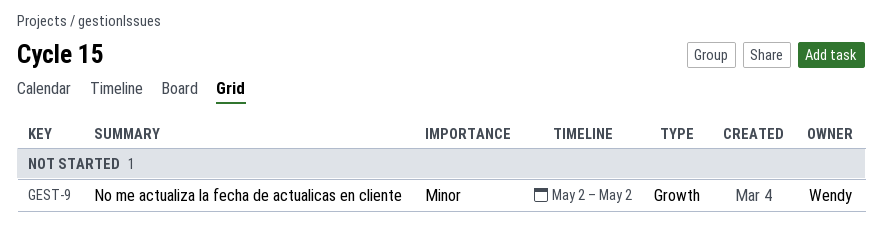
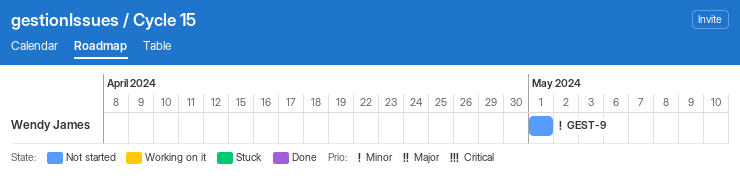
GEST-9, start: May 2 -> May 1
GEST-9, due: May 2 -> May 1

